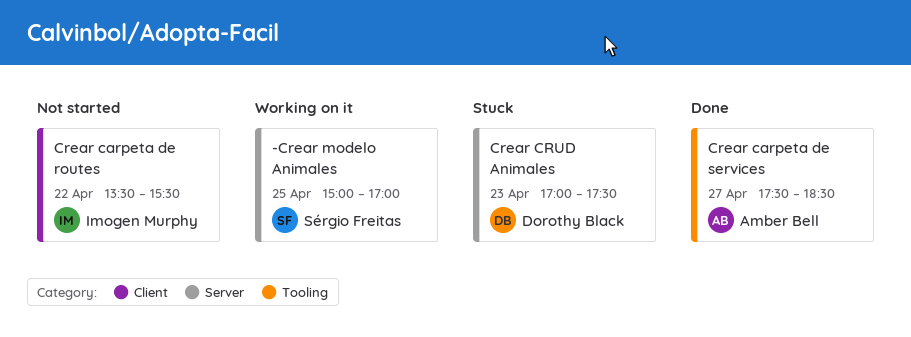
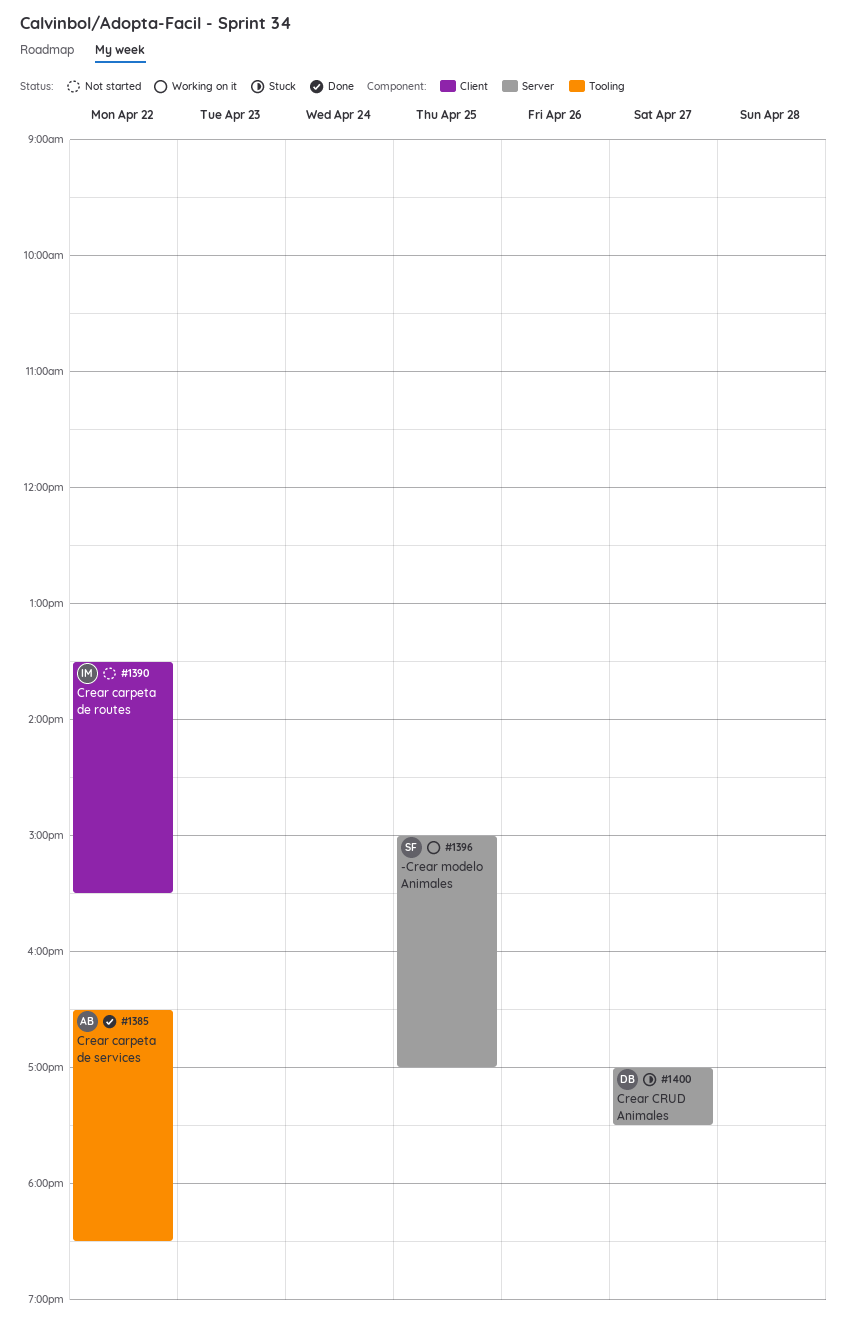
Crear carpeta de services, day: Apr 27 -> Apr 22
Crear carpeta de services, begins: 17:30 -> 16:30
Crear CRUD Animales, day: Apr 23 -> Apr 27

